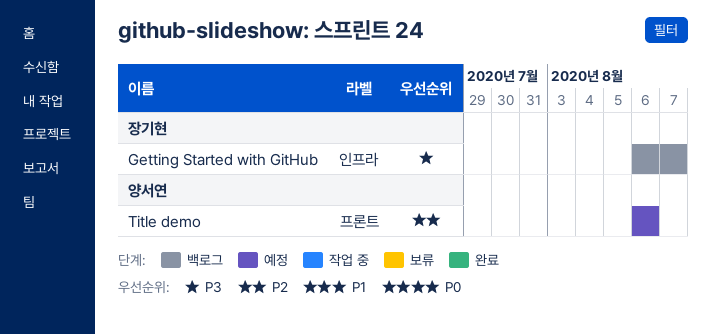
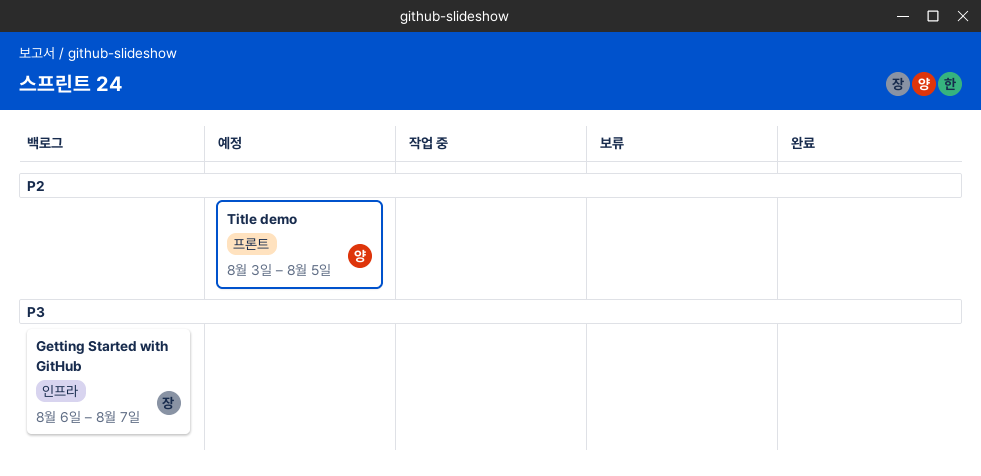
Title demo, start: Aug 6 -> Aug 3
Title demo, due: Aug 6 -> Aug 5

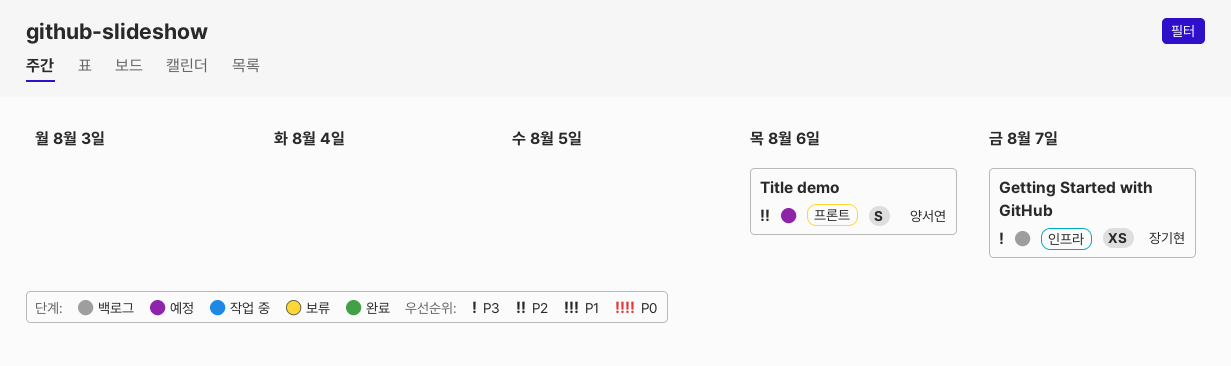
Title demo, due: Aug 5 -> Aug 6

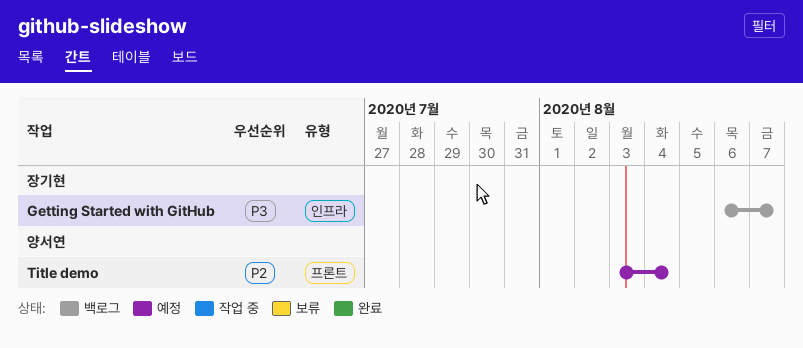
Title demo, due: Aug 6 -> Aug 4

